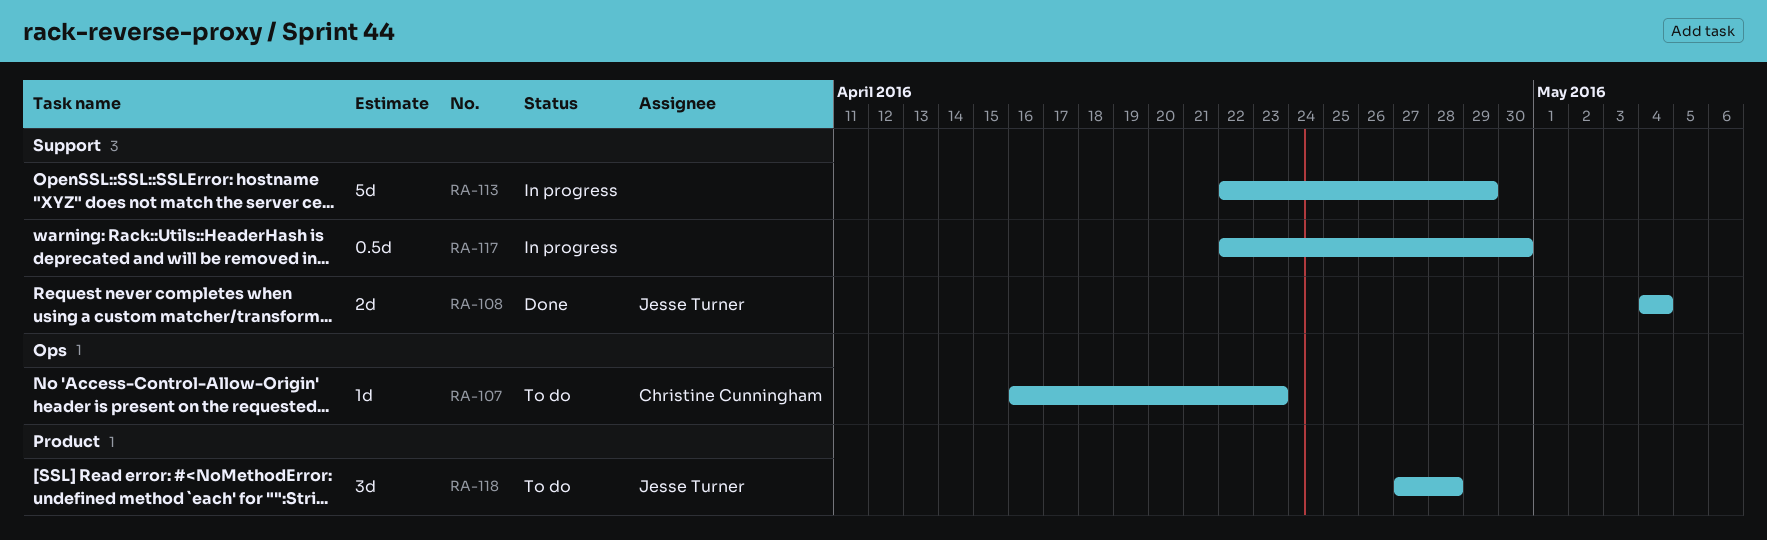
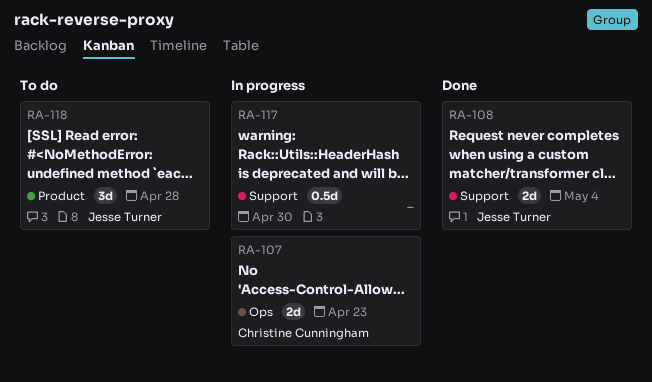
RA-107, status: To do -> In progress
RA-107, estimate: 1d -> 2d
RA-113: present -> none

